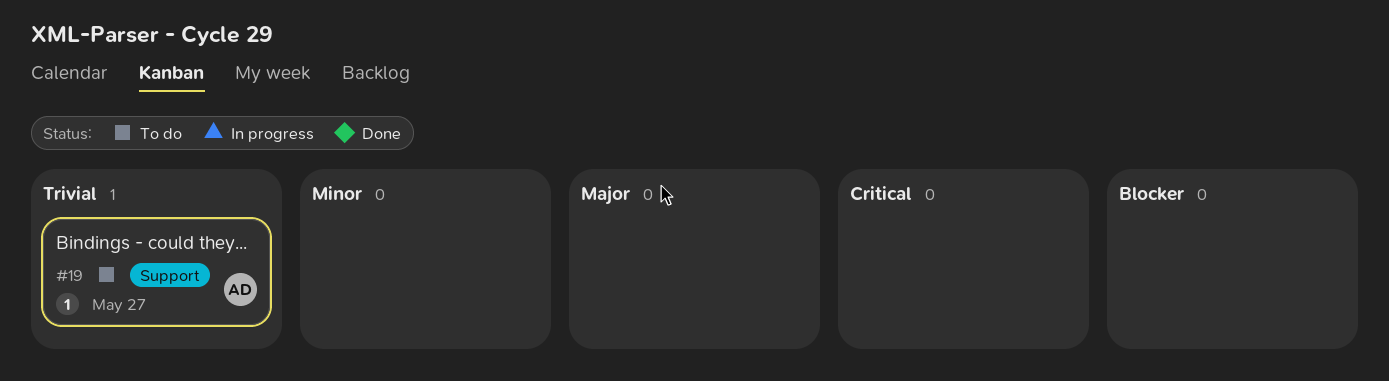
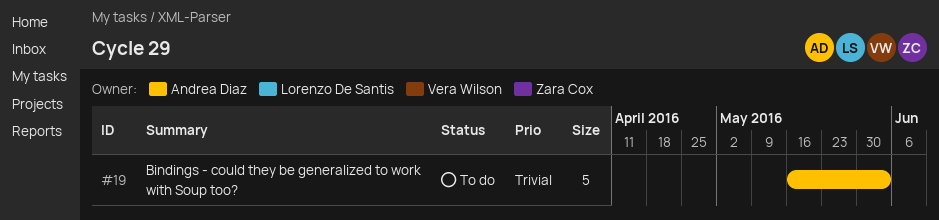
#19, estimate: 1 -> 5
#19, due: May 27 -> Jun 3

